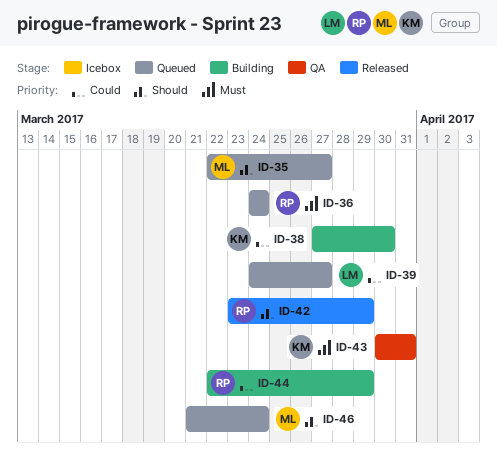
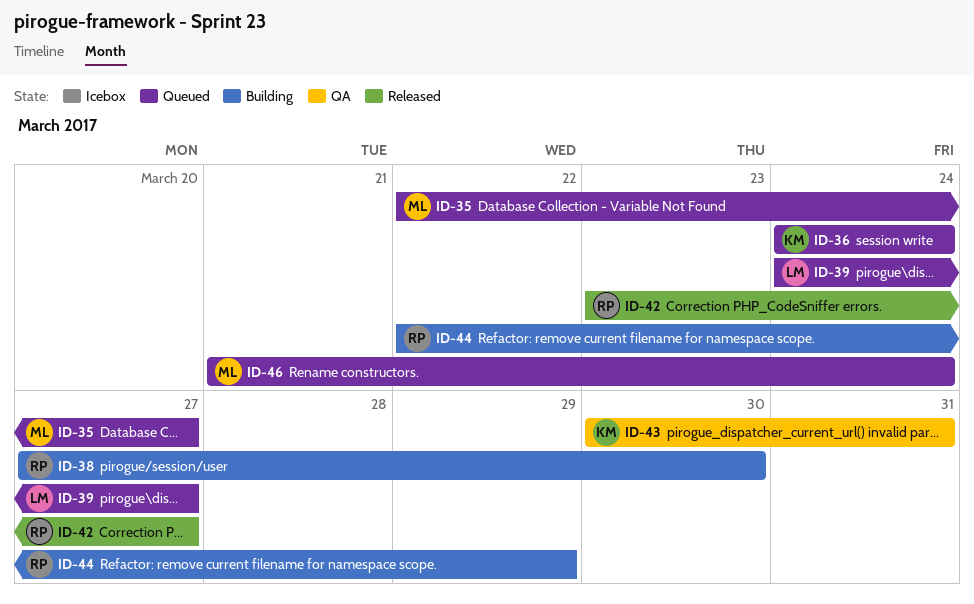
ID-36, owner: RP -> KM
ID-38, owner: KM -> RP
ID-42, due: Mar 29 -> Mar 27

